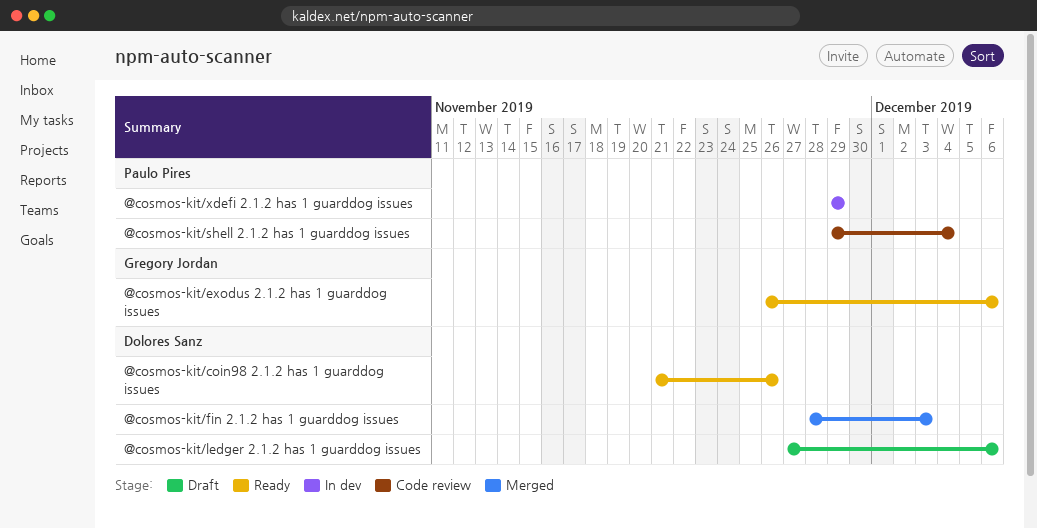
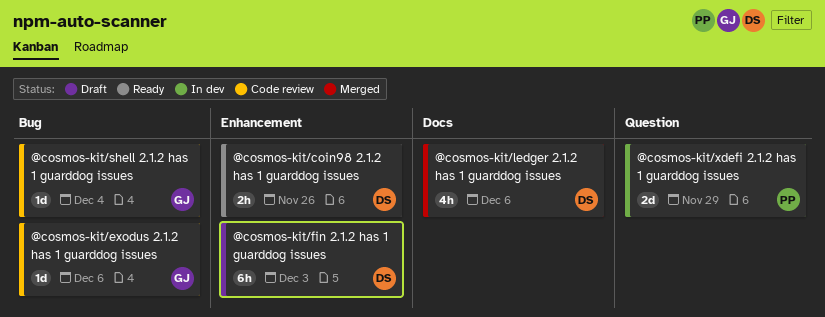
@cosmos-kit/exodus 2.1.2 has 1 guarddog issues, status: Ready -> Code review
@cosmos-kit/fin 2.1.2 has 1 guarddog issues, status: Merged -> Draft
@cosmos-kit/ledger 2.1.2 has 1 guarddog issues, status: Draft -> Merged
@cosmos-kit/shell 2.1.2 has 1 guarddog issues, owner: Paulo Pires -> Gregory Jordan

